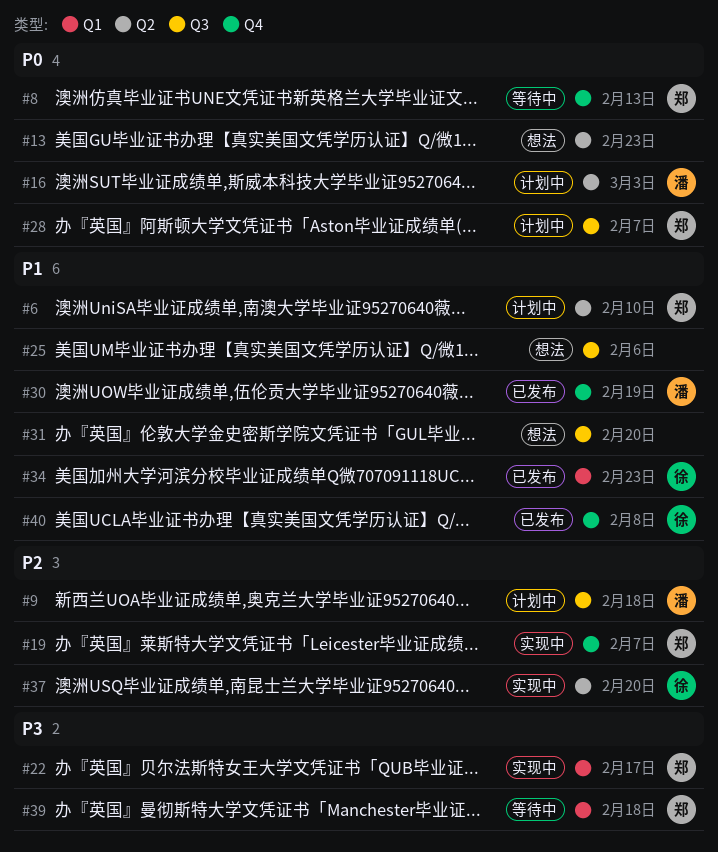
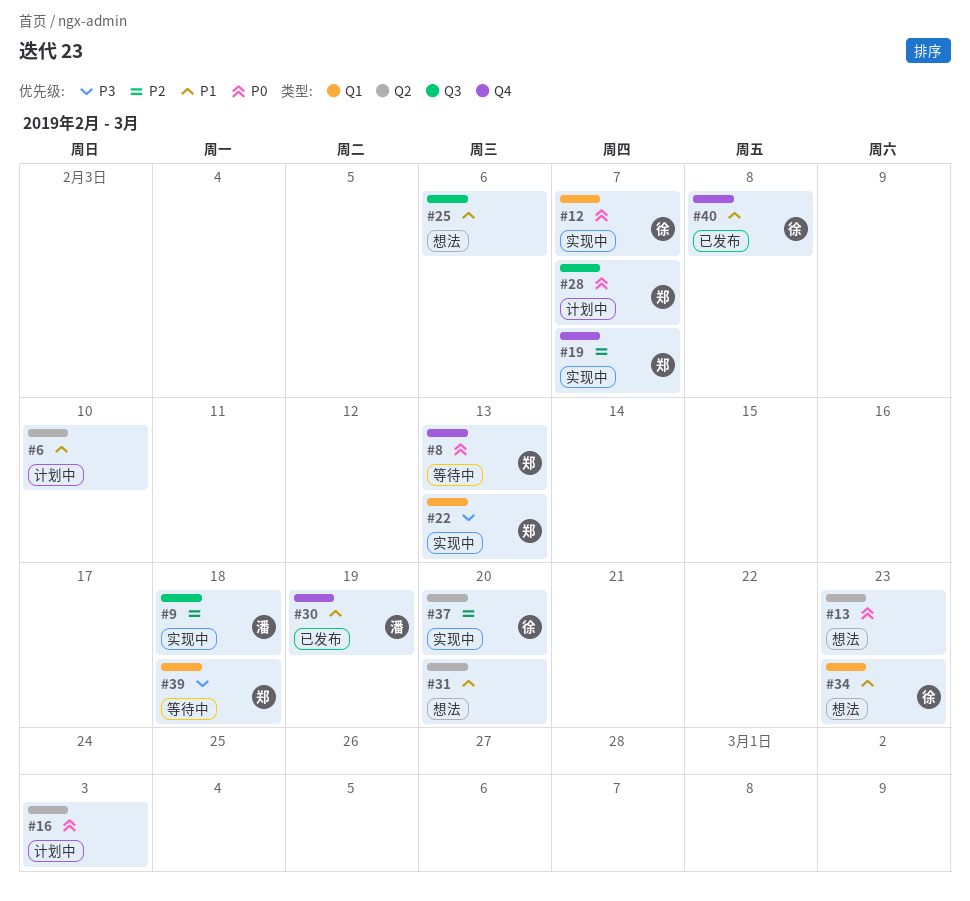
#6, owner: 郑 -> none
#9, status: 计划中 -> 实现中
#12: none -> present
#16, owner: 潘 -> none
#22, due: Feb 17 -> Feb 13
#31, label: Q3 -> Q2
#34, status: 已发布 -> 想法

